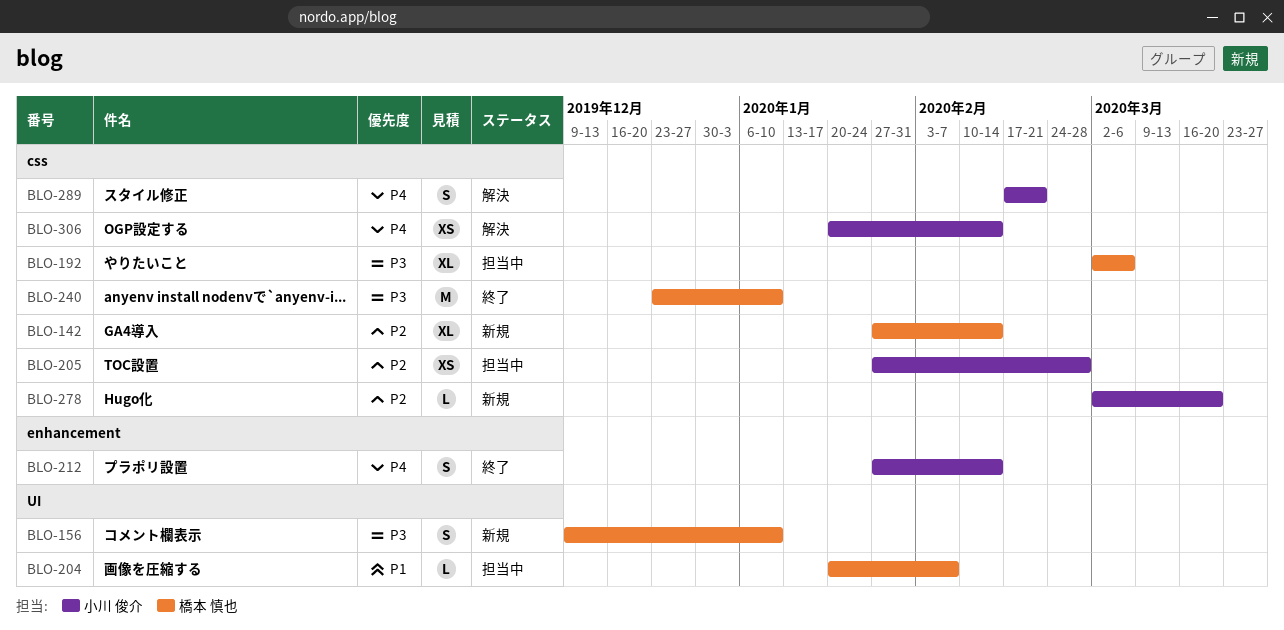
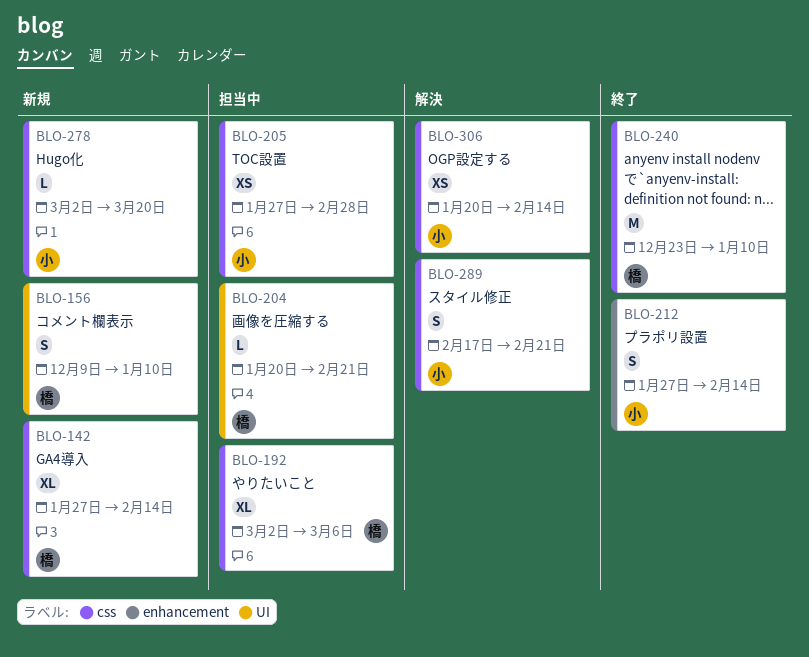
BLO-204, due: Feb 7 -> Feb 21

